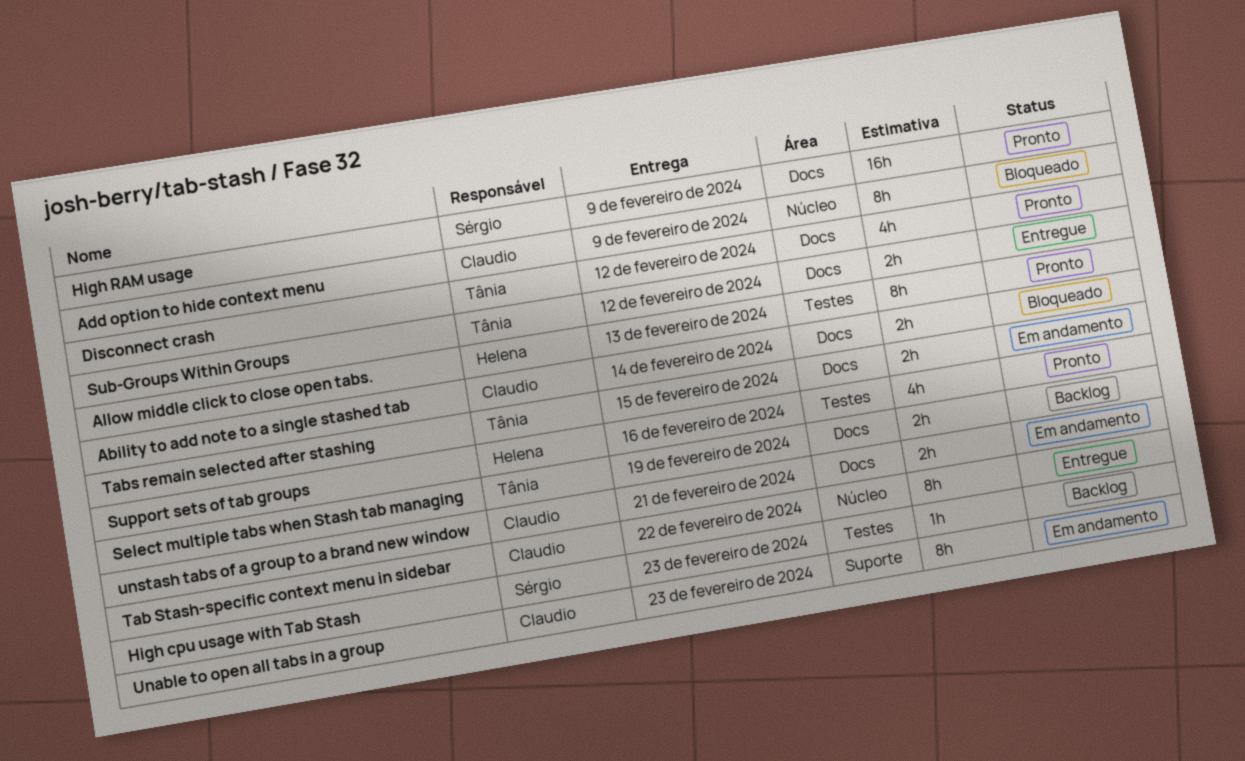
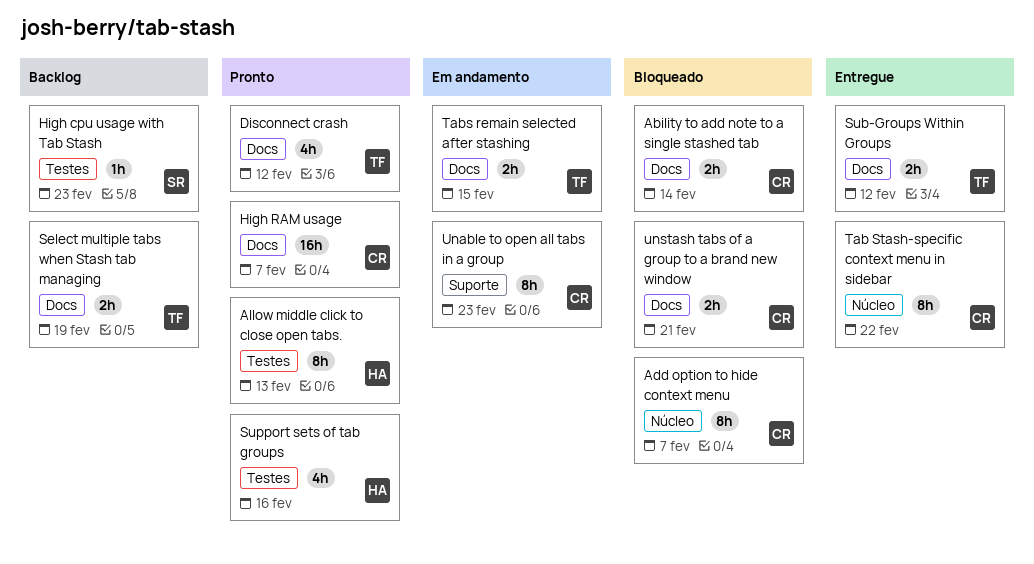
Add option to hide context menu, due: Feb 9 -> Feb 7
High RAM usage, owner: Sérgio -> Claudio
High RAM usage, due: Feb 9 -> Feb 7
unstash tabs of a group to a brand new window, status: Em andamento -> Bloqueado

